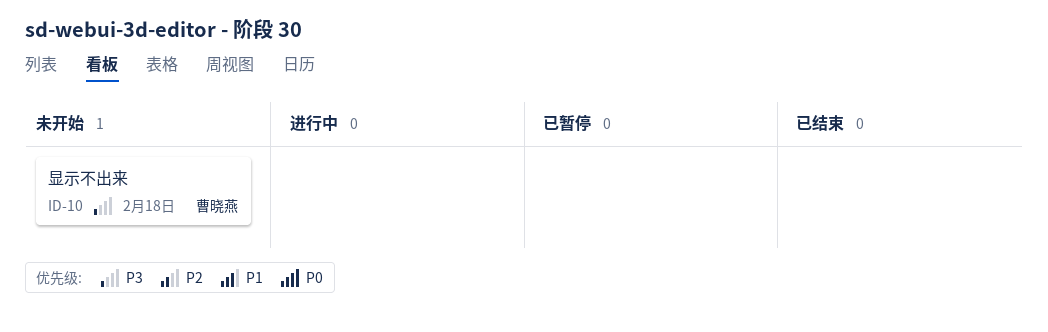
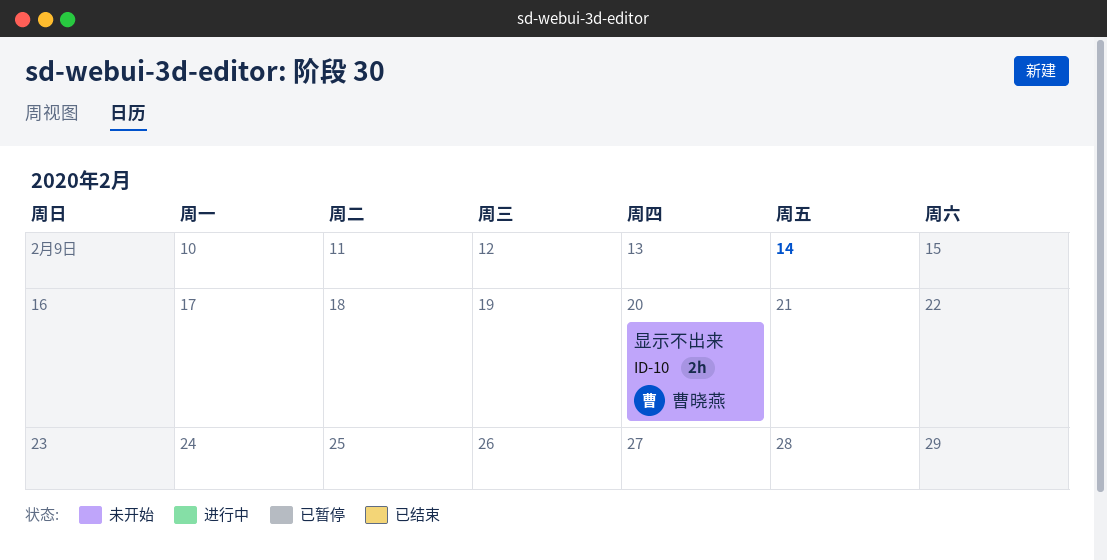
ID-10, due: Feb 18 -> Feb 20

